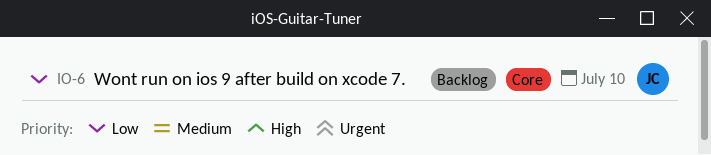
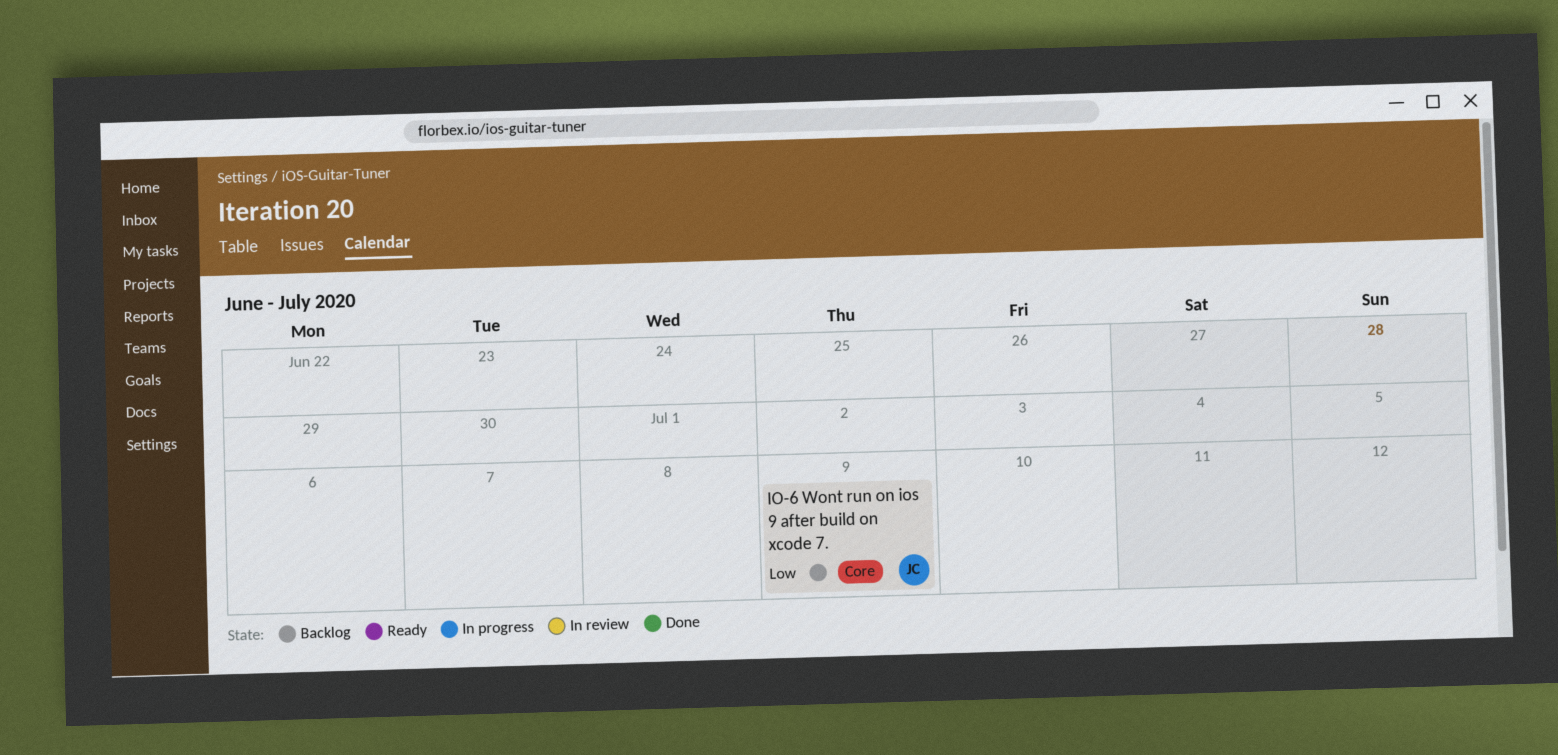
IO-6, due: Jul 10 -> Jul 9

